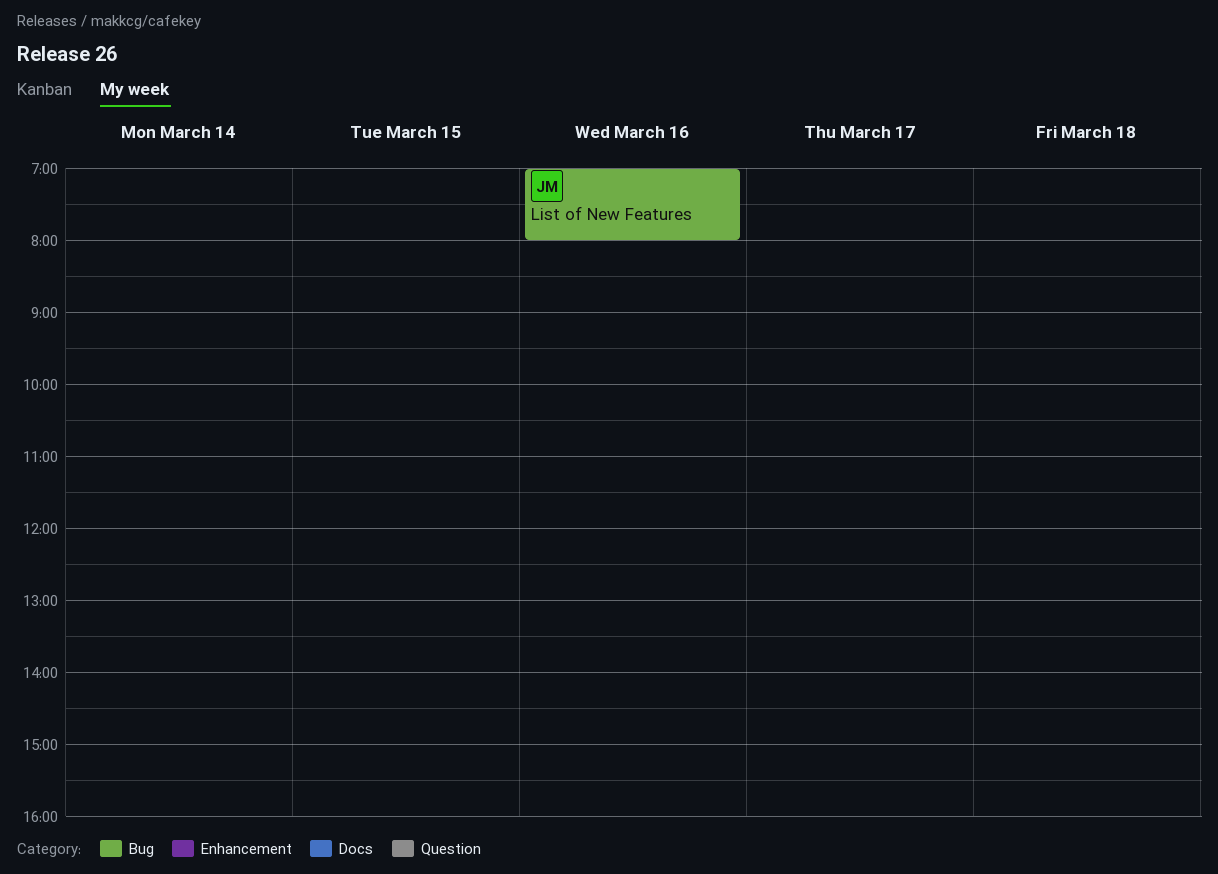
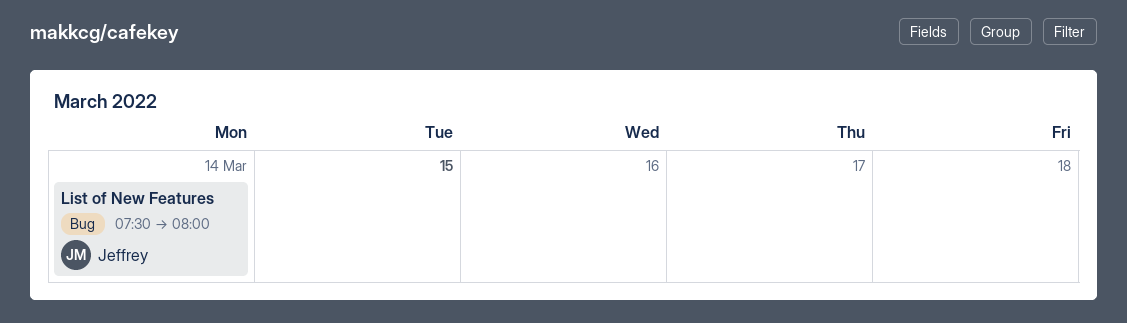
List of New Features, day: Mar 16 -> Mar 14
List of New Features, begins: 07:00 -> 07:30

